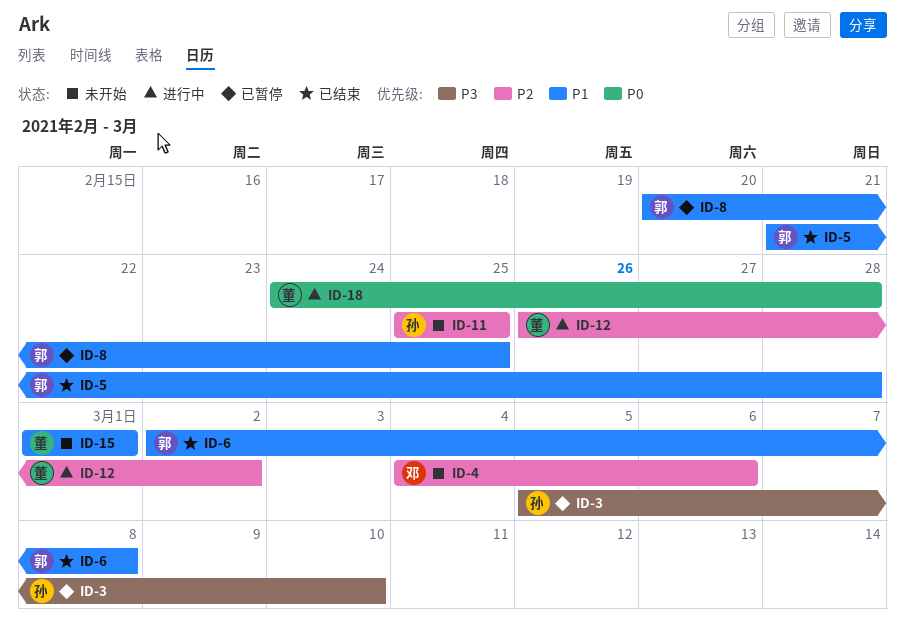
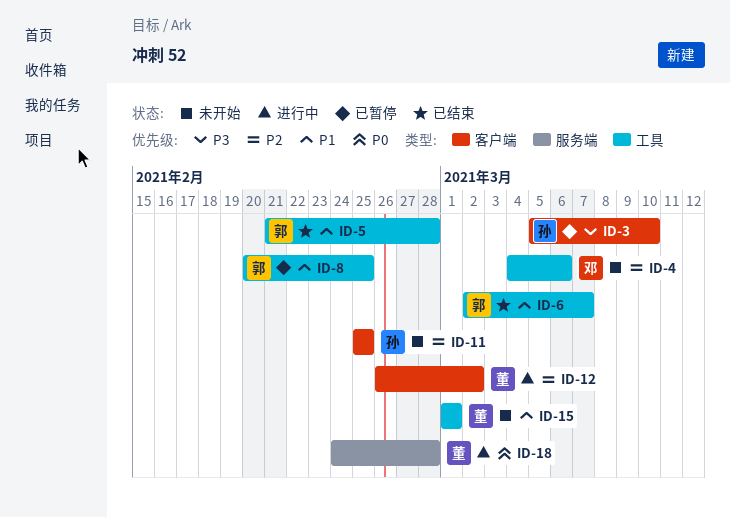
ID-6, due: Mar 8 -> Mar 7

